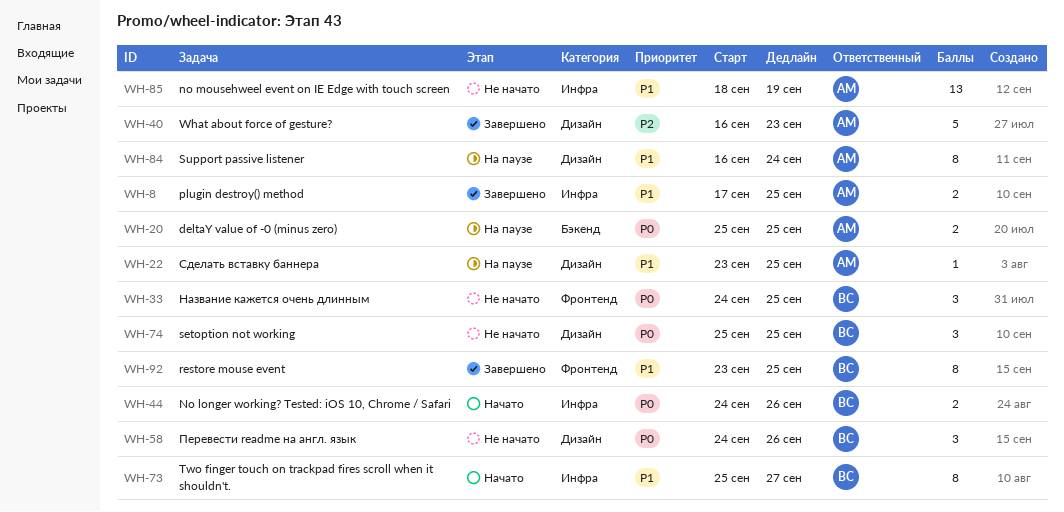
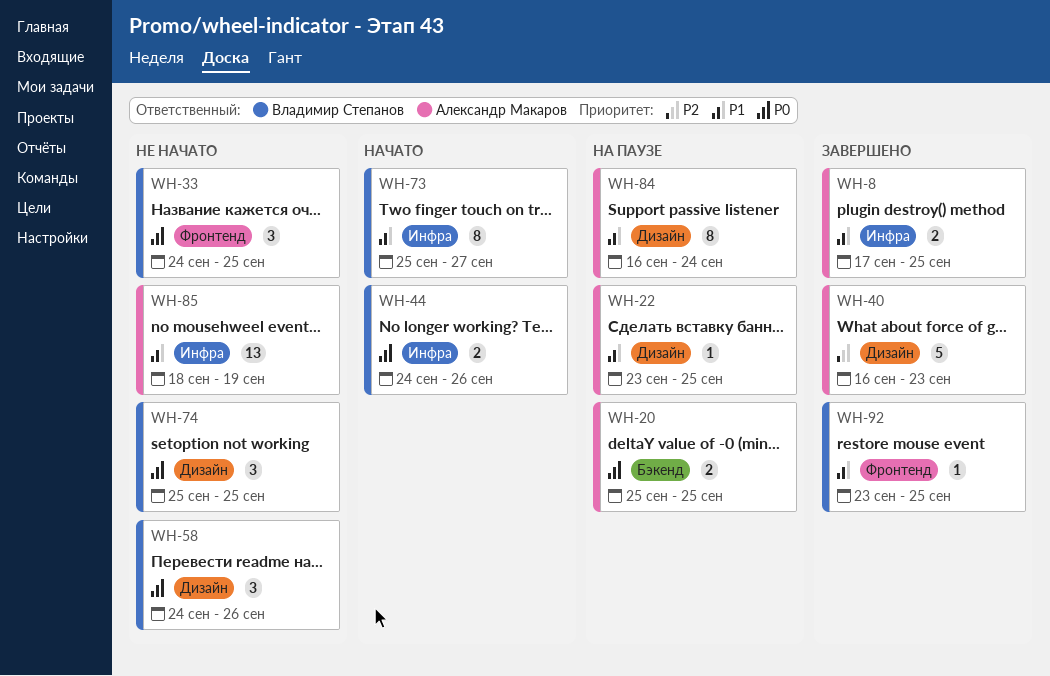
WH-92, estimate: 8 -> 1

